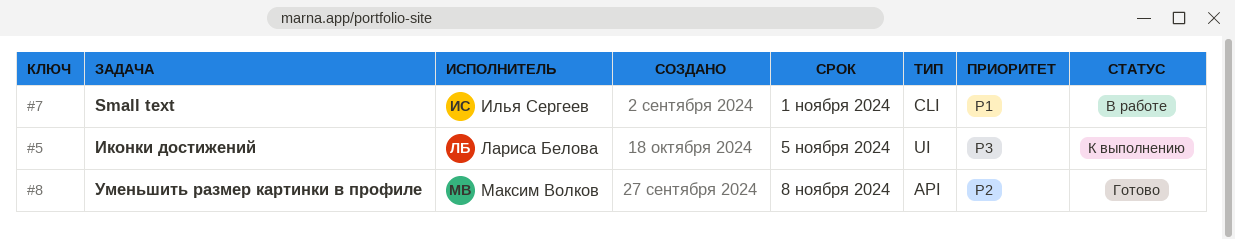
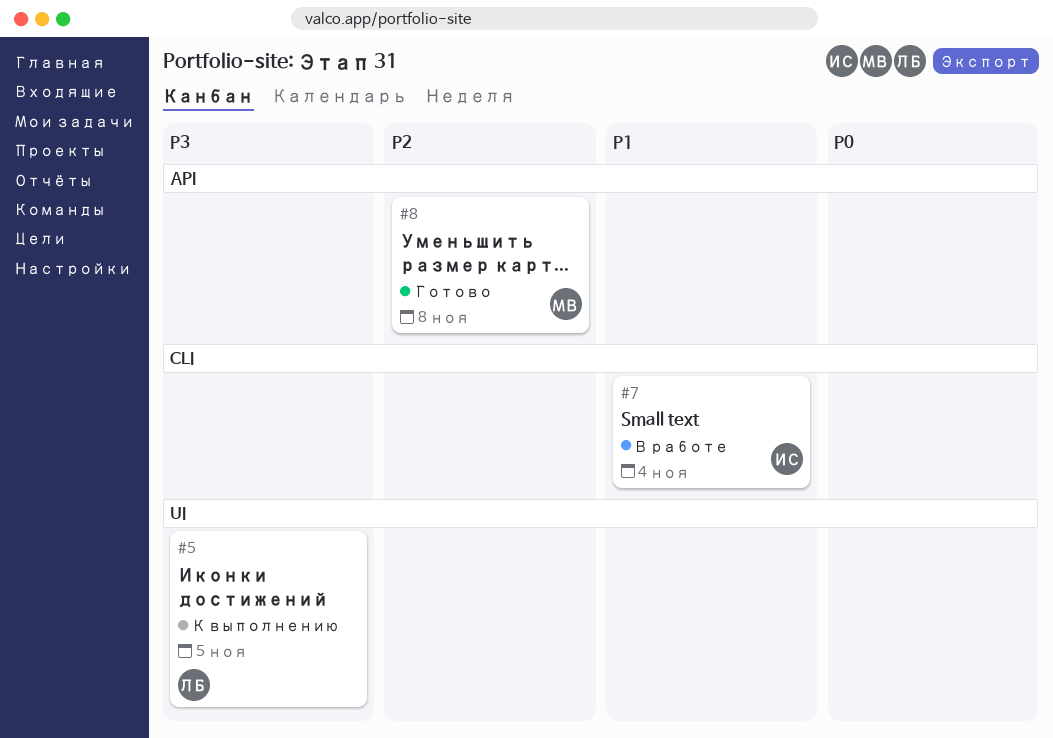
#7, due: Nov 1 -> Nov 4

